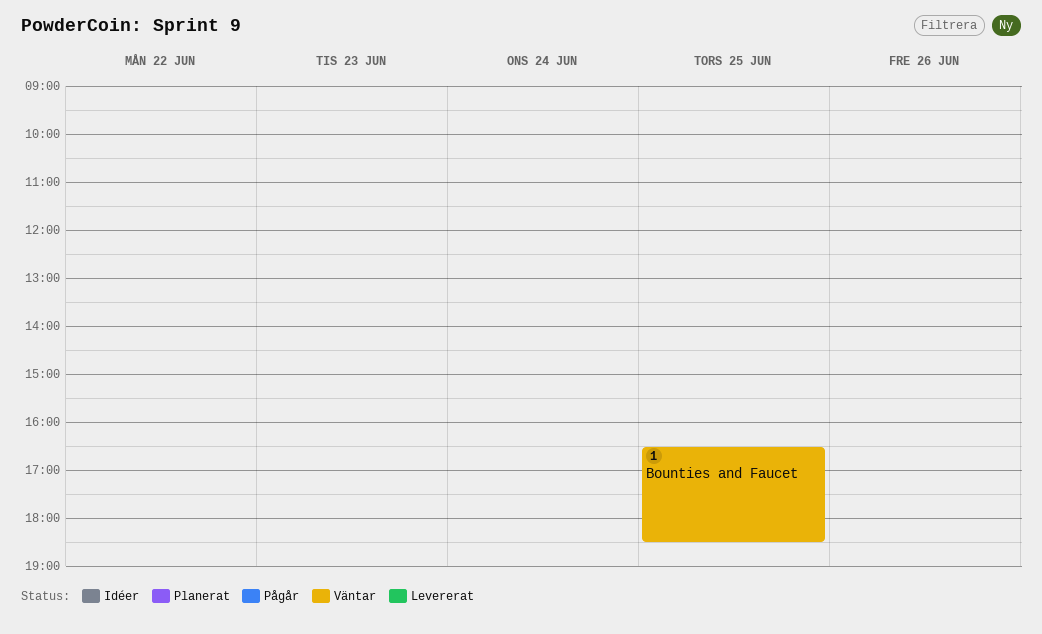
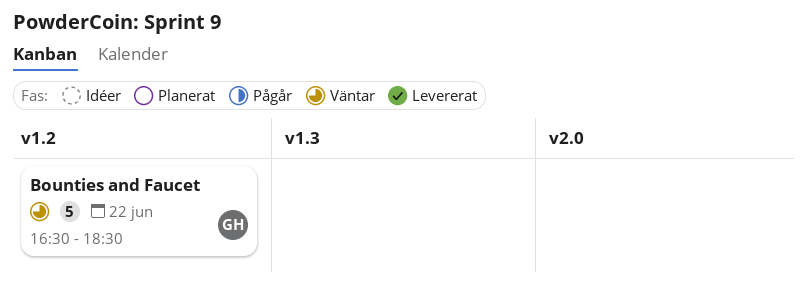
Bounties and Faucet, estimate: 1 -> 5
Bounties and Faucet, day: Jun 25 -> Jun 22

